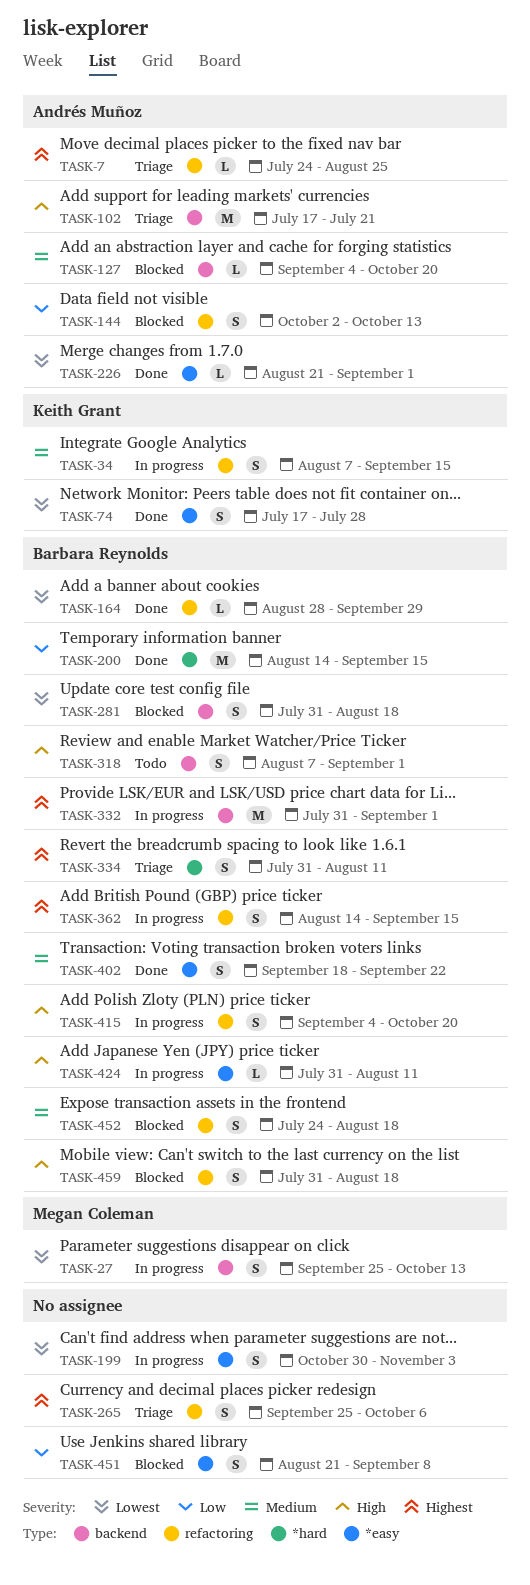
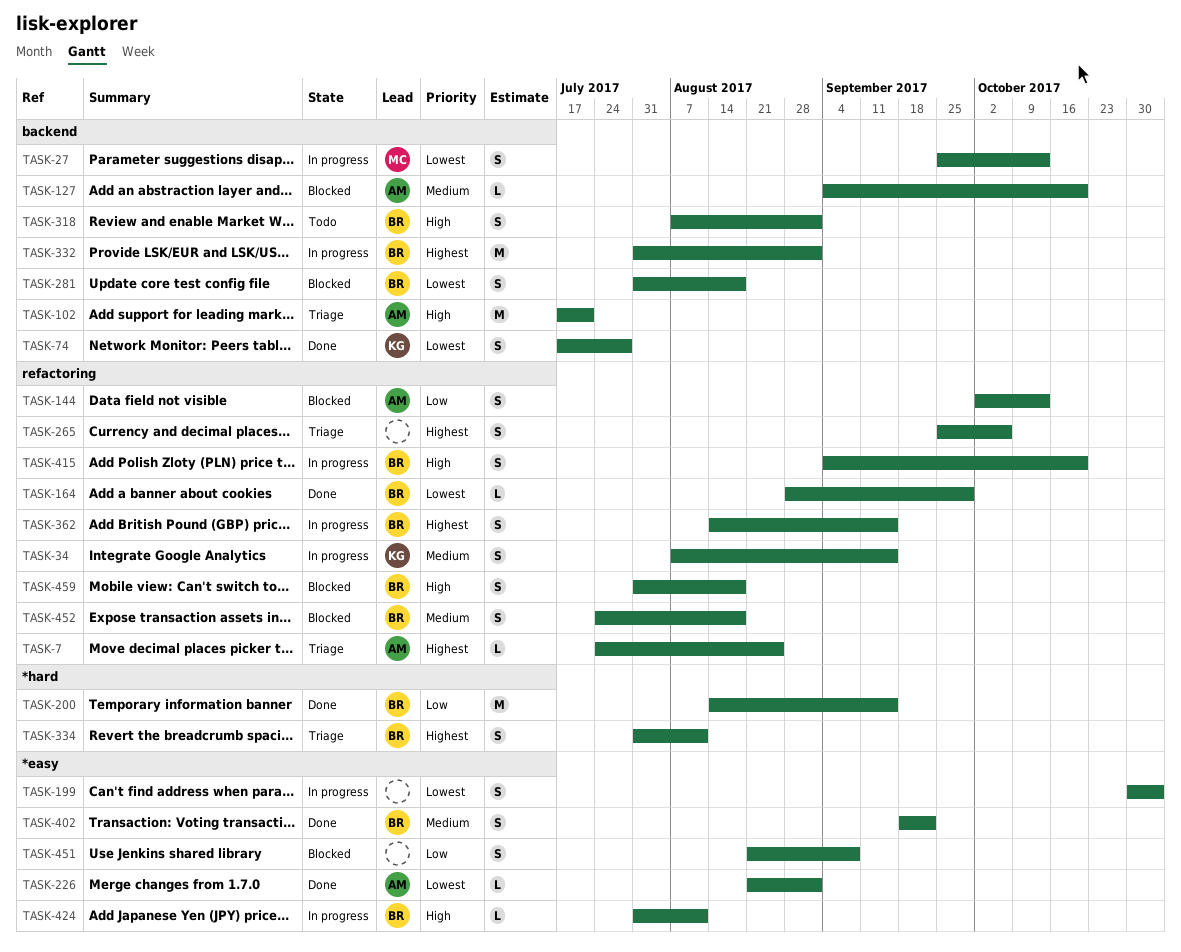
TASK-74, label: *easy -> backend

